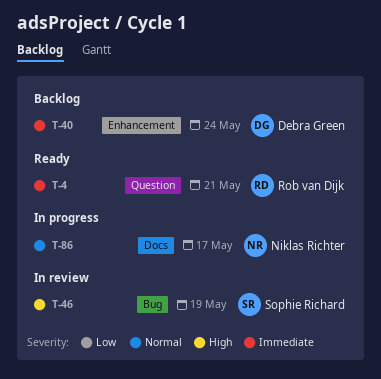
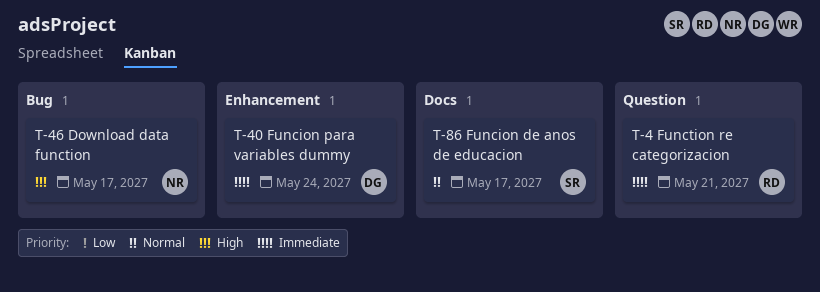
T-46, owner: Sophie Richard -> Niklas Richter
T-46, due: May 19 -> May 17
T-86, owner: Niklas Richter -> Sophie Richard

